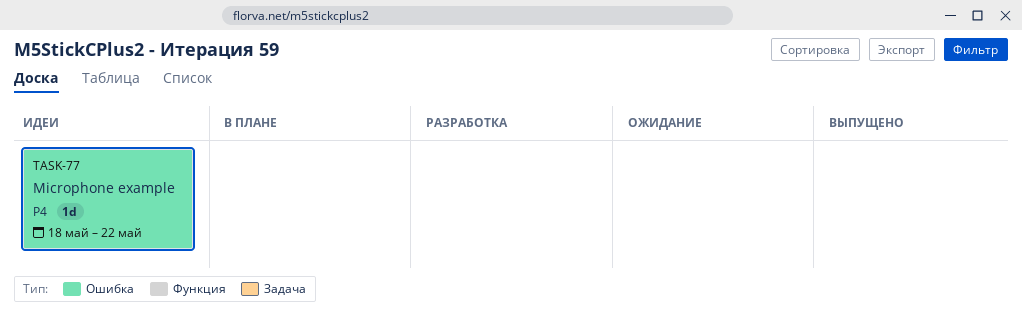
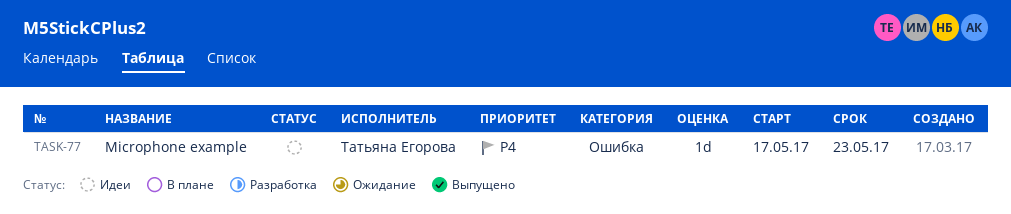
TASK-77, start: May 18 -> May 17
TASK-77, due: May 22 -> May 23

